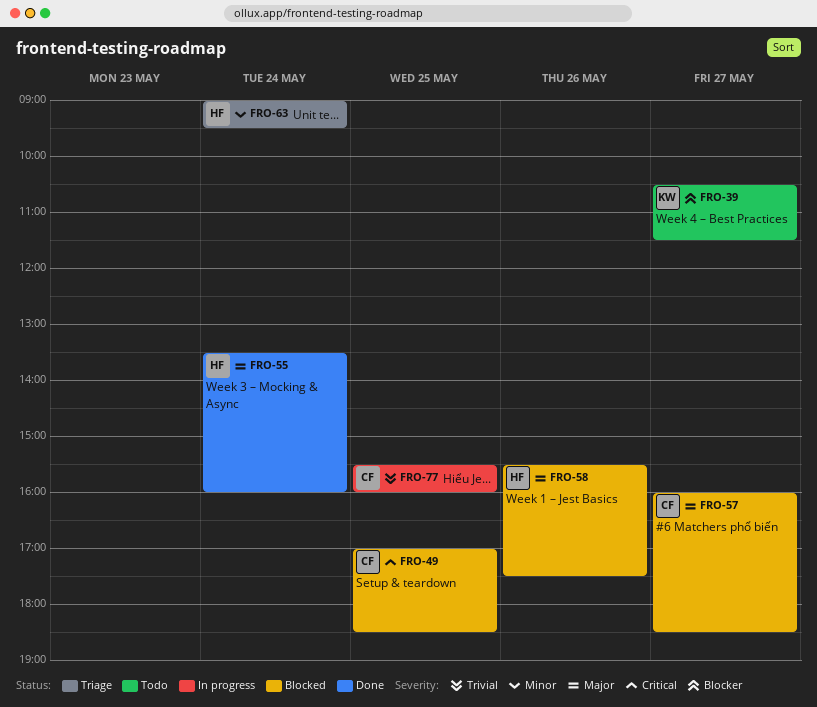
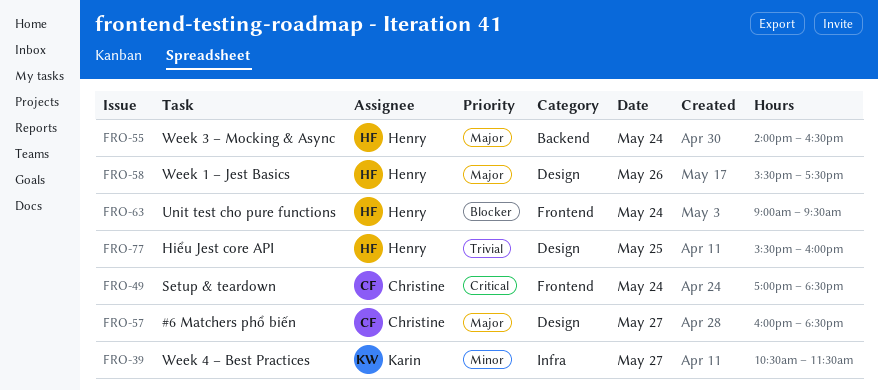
FRO-39, priority: Blocker -> Minor
FRO-49, day: May 25 -> May 24
FRO-55, begins: 13:30 -> 14:00
FRO-55, ends: 16:00 -> 16:30
FRO-63, priority: Minor -> Blocker
FRO-77, owner: Christine -> Henry

